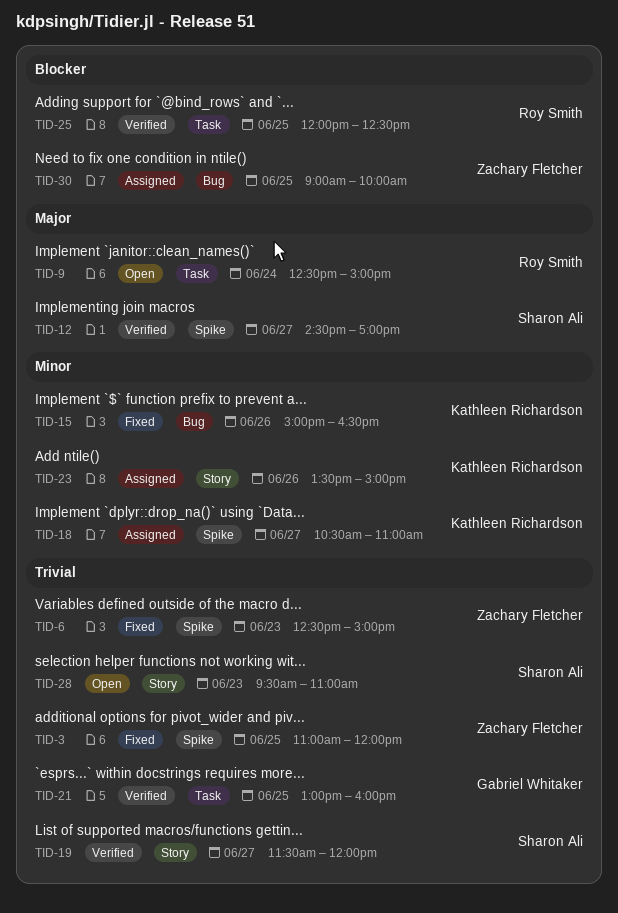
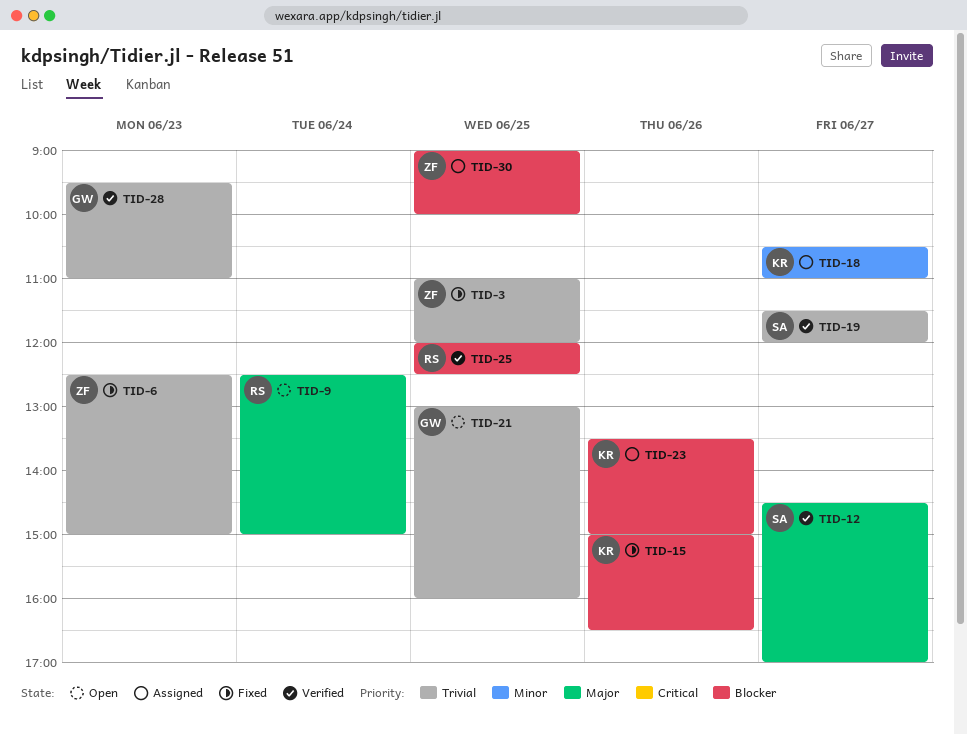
TID-15, priority: Minor -> Blocker
TID-21, status: Verified -> Open
TID-23, priority: Minor -> Blocker
TID-28, status: Open -> Verified
TID-28, owner: Sharon Ali -> Gabriel Whitaker

